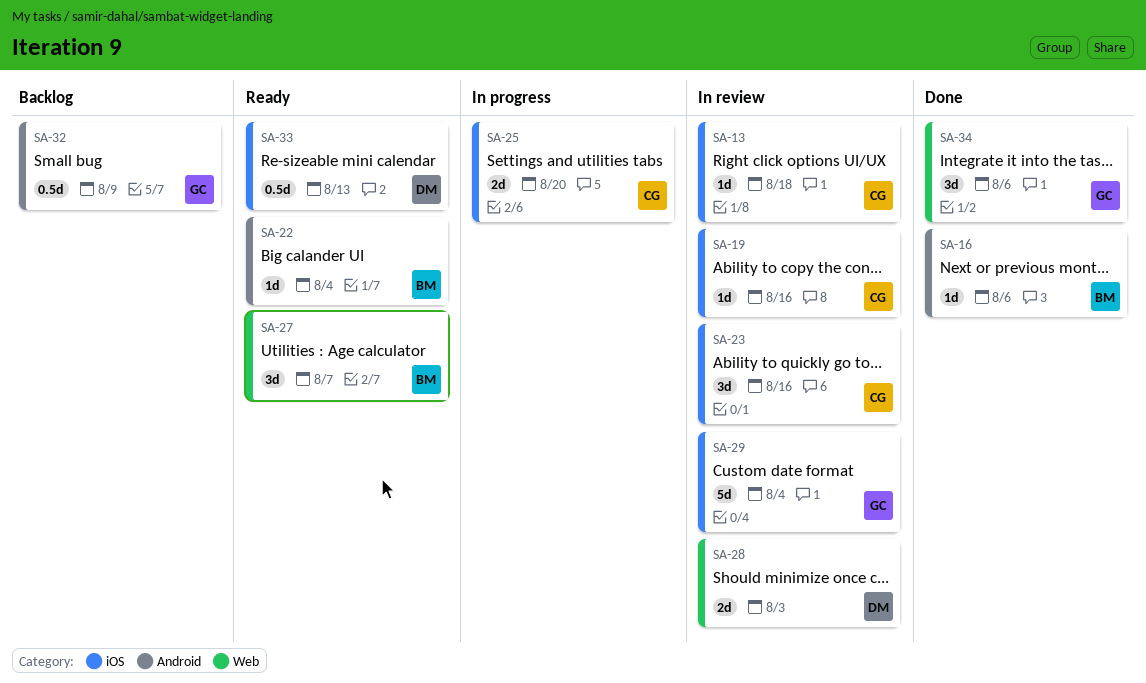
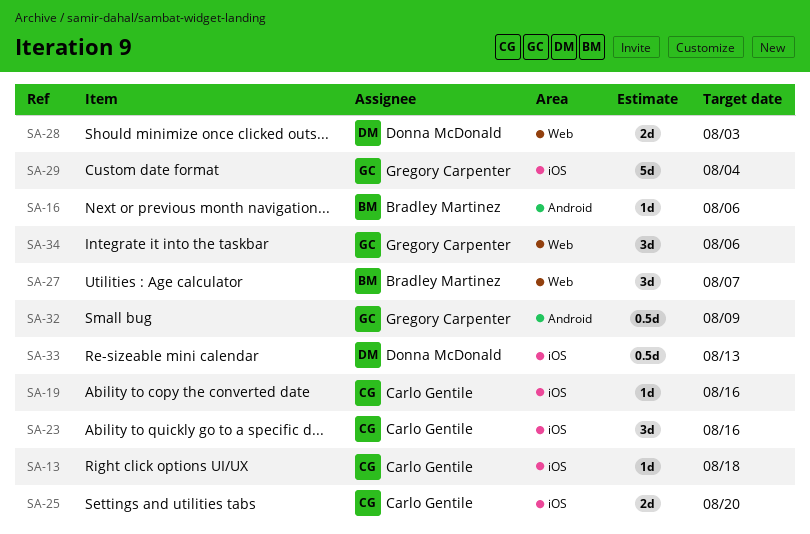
SA-22: present -> none

